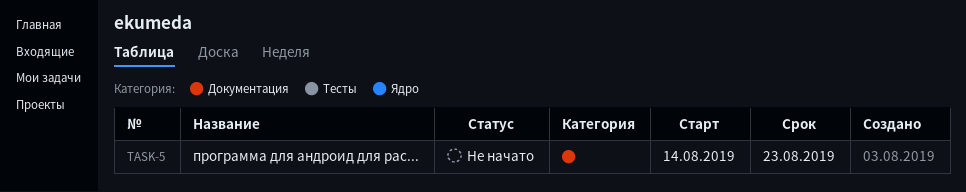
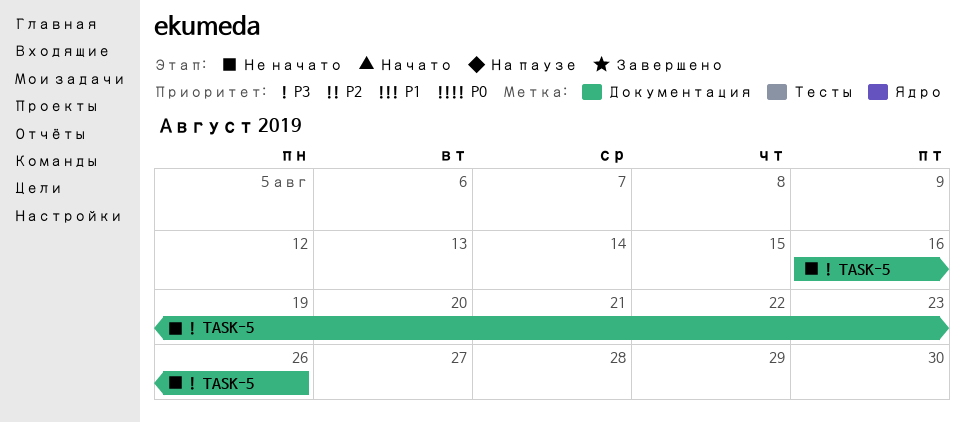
TASK-5, start: Aug 14 -> Aug 16
TASK-5, due: Aug 23 -> Aug 26

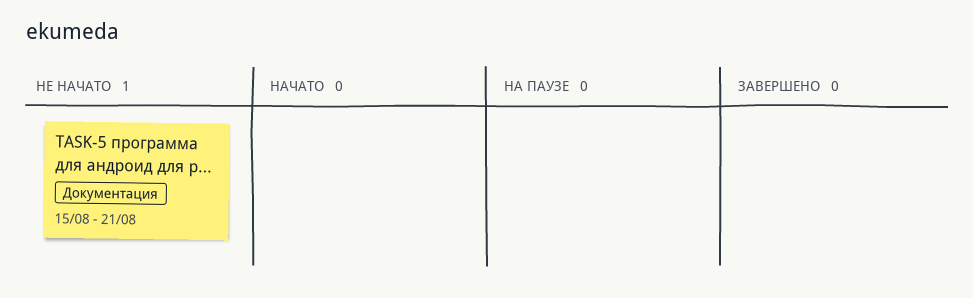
TASK-5, start: Aug 16 -> Aug 15
TASK-5, due: Aug 26 -> Aug 21

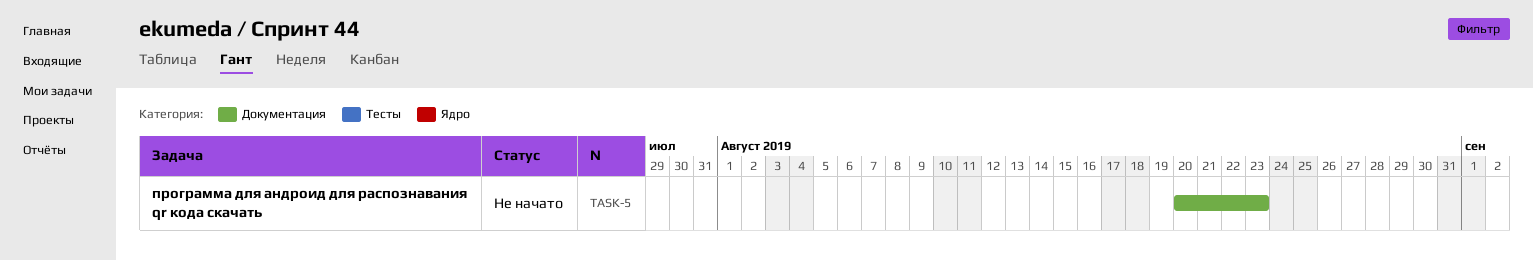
TASK-5, start: Aug 15 -> Aug 20
TASK-5, due: Aug 21 -> Aug 23

